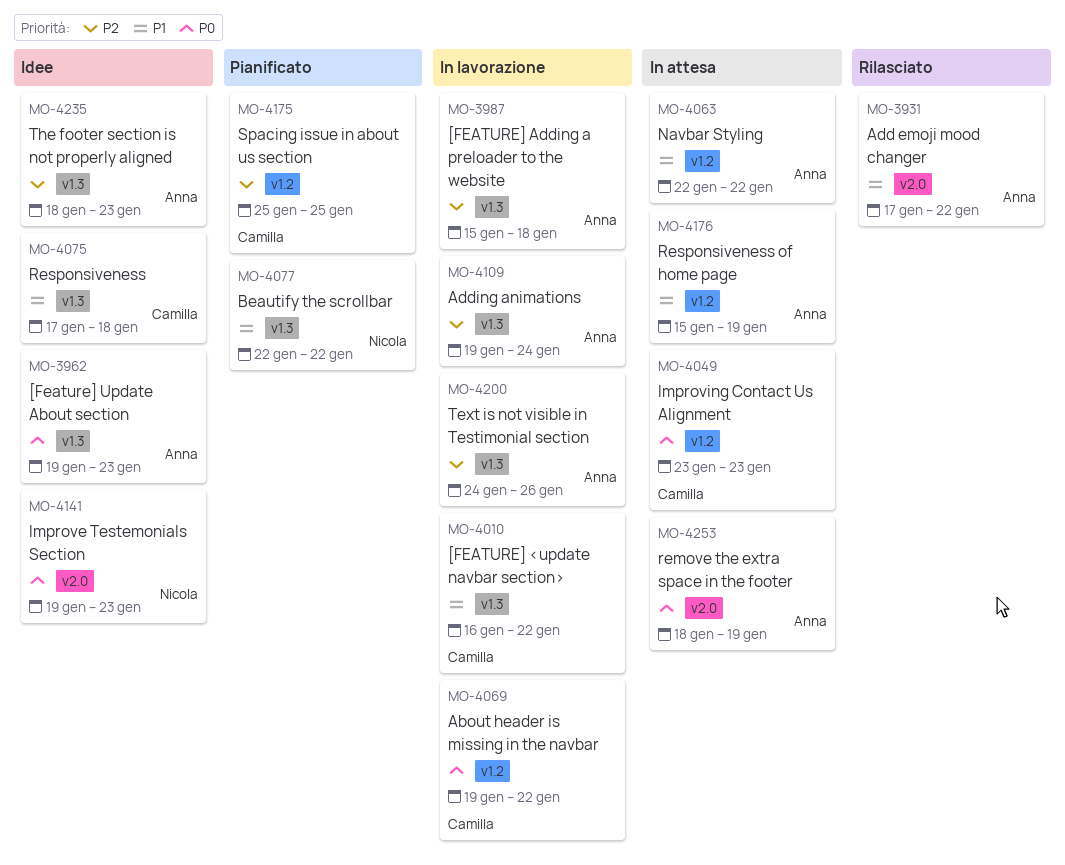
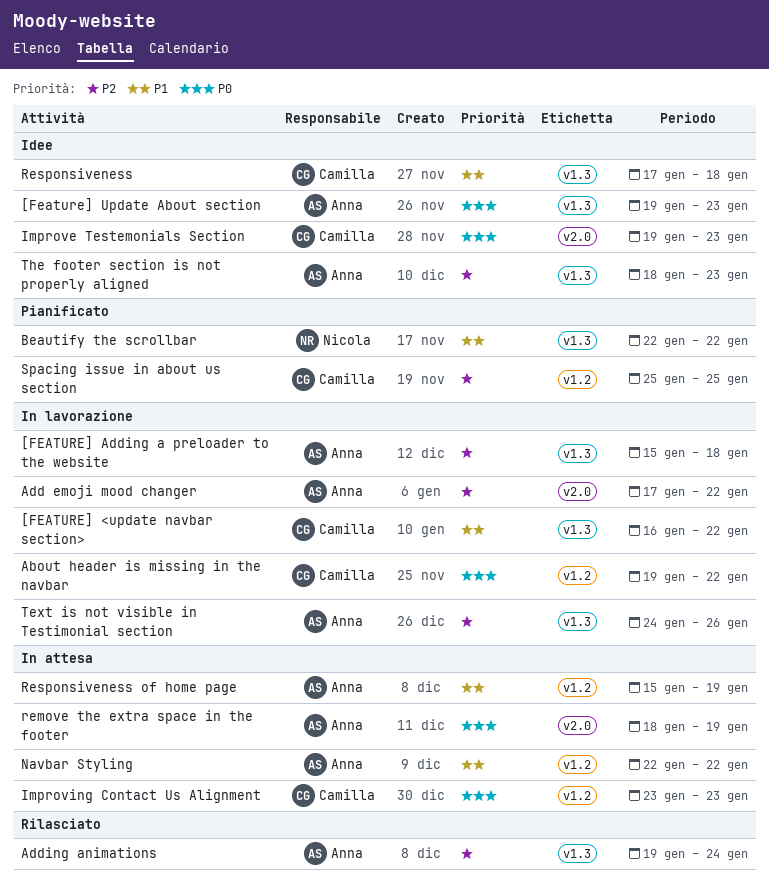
Add emoji mood changer, status: Rilasciato -> In lavorazione
Add emoji mood changer, priority: P1 -> P2
Adding animations, status: In lavorazione -> Rilasciato
Improve Testemonials Section, owner: Nicola -> Camilla

